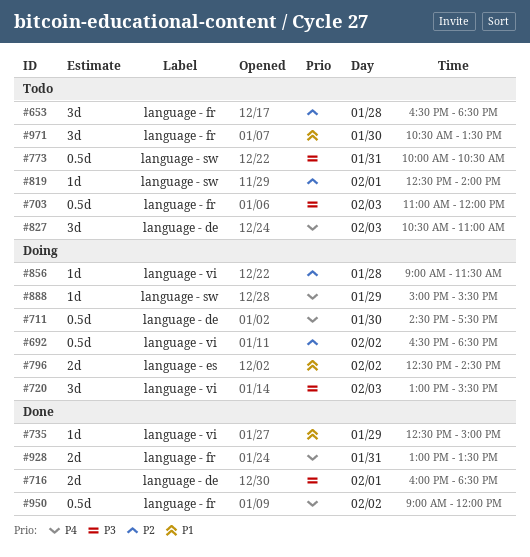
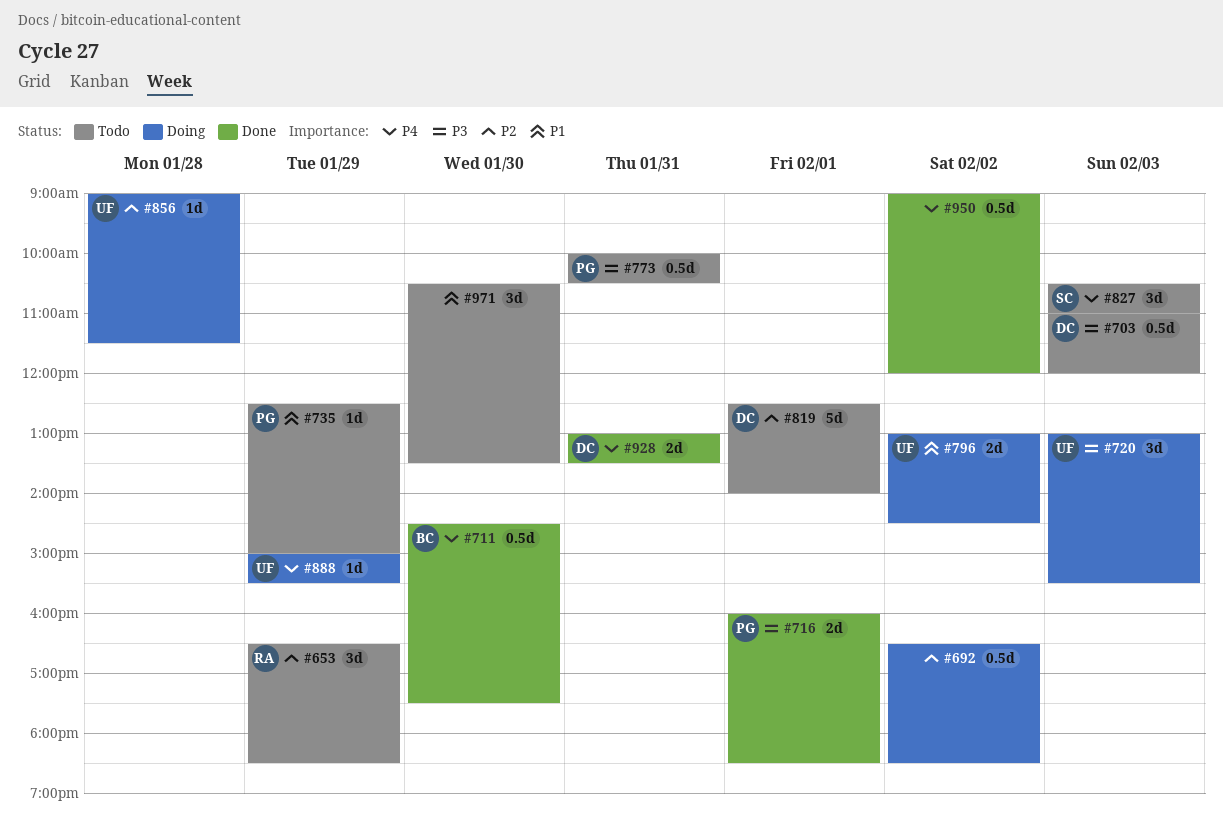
#653, day: Jan 28 -> Jan 29
#711, status: Doing -> Done
#735, status: Done -> Todo
#796, begins: 12:30 -> 13:00
#819, estimate: 1d -> 5d

